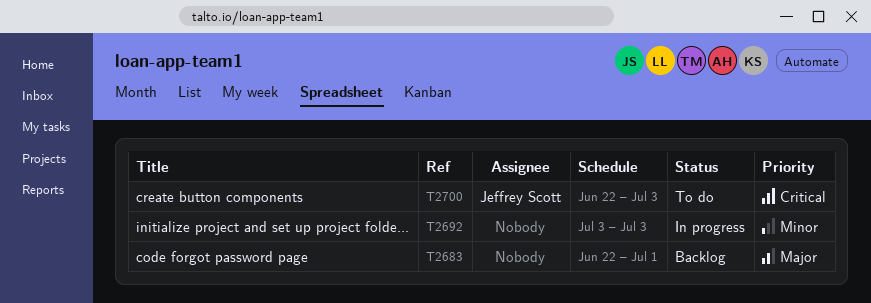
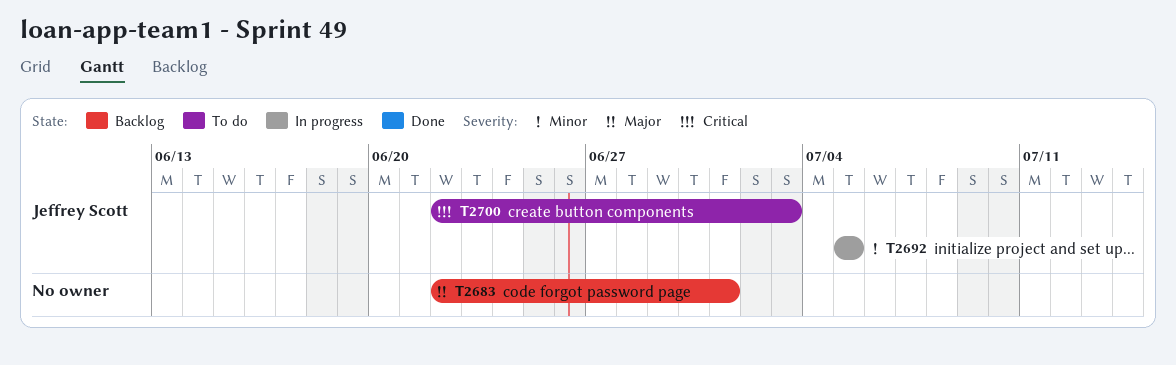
T2692, owner: none -> Jeffrey Scott
T2692, start: Jul 3 -> Jul 5
T2692, due: Jul 3 -> Jul 5

